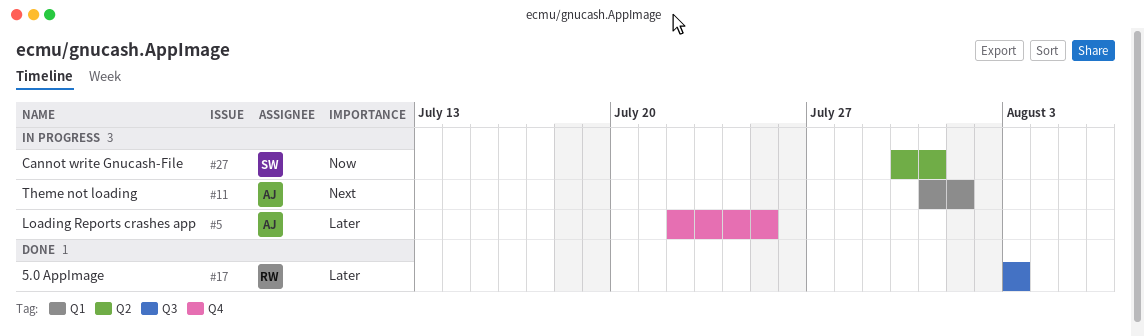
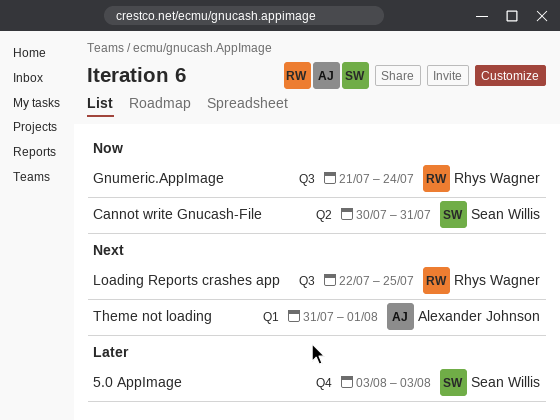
5.0 AppImage, owner: Rhys Wagner -> Sean Willis
5.0 AppImage, label: Q3 -> Q4
Gnumeric.AppImage: none -> present
Loading Reports crashes app, owner: Alexander Johnson -> Rhys Wagner
Loading Reports crashes app, priority: Later -> Next
Loading Reports crashes app, label: Q4 -> Q3

